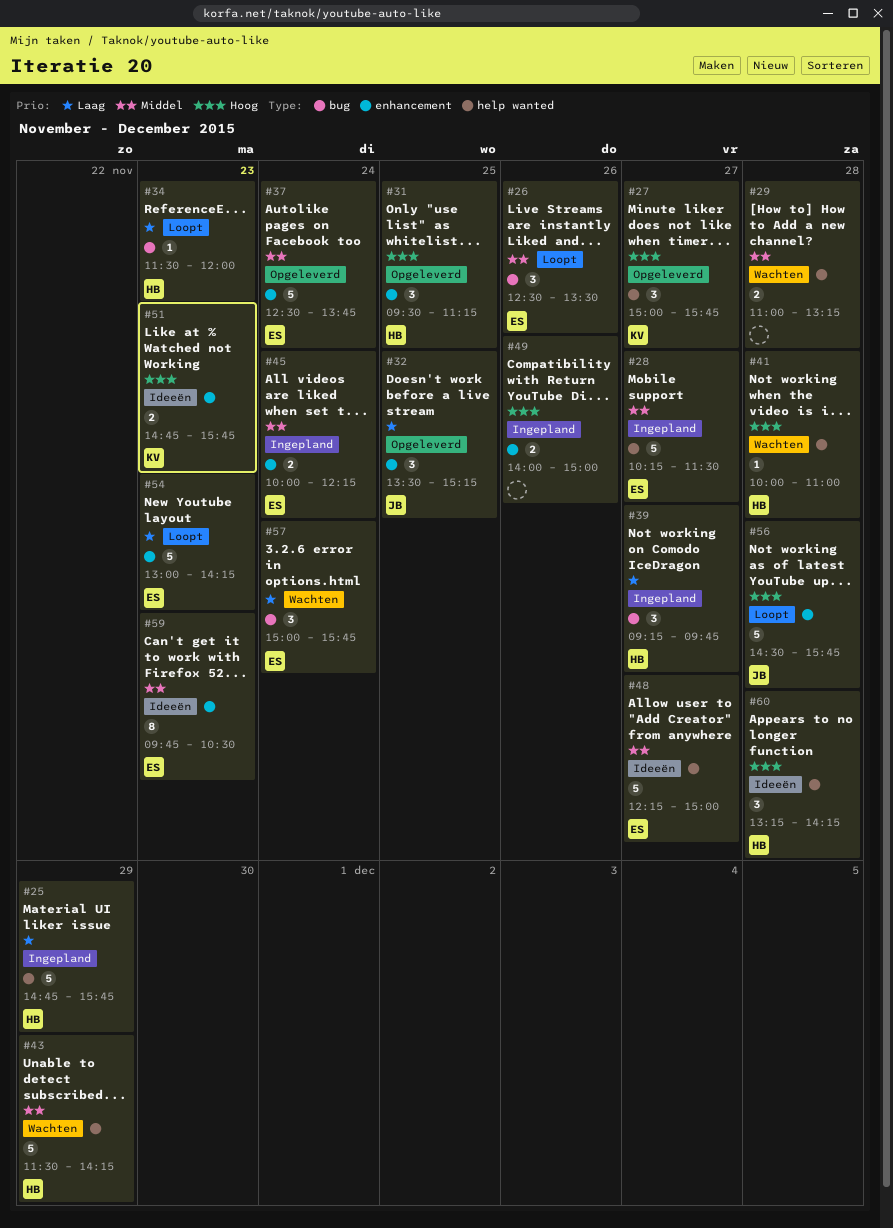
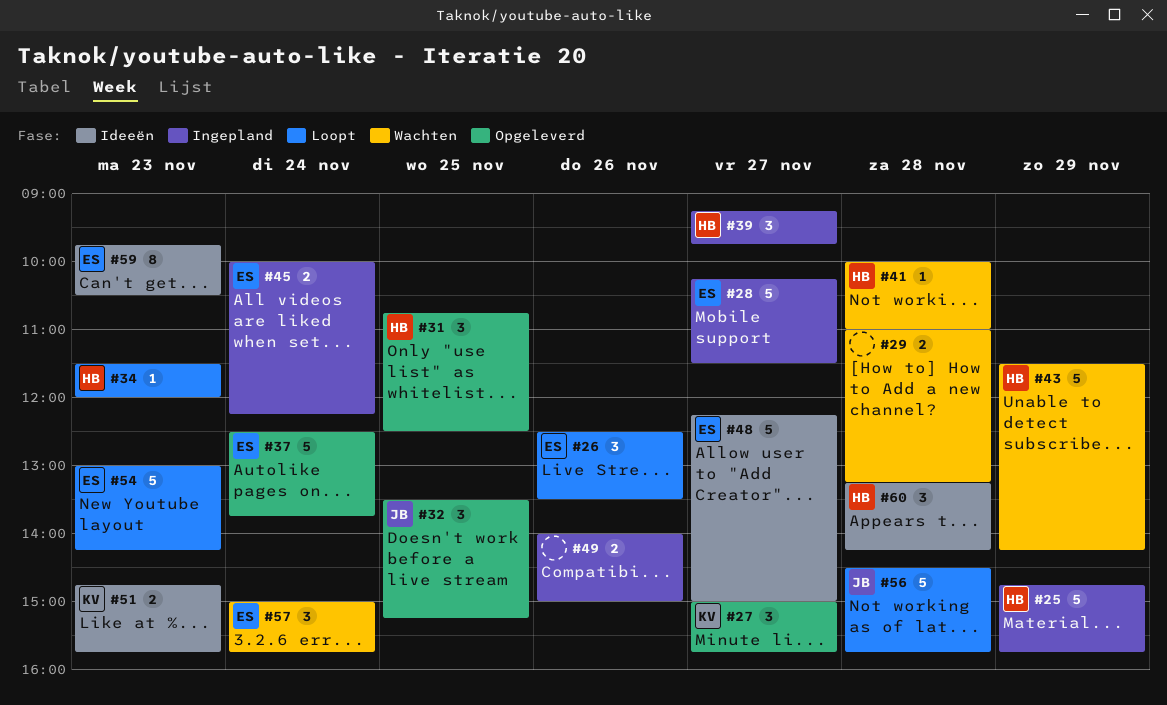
#31, begins: 09:30 -> 10:45
#31, ends: 11:15 -> 12:30

